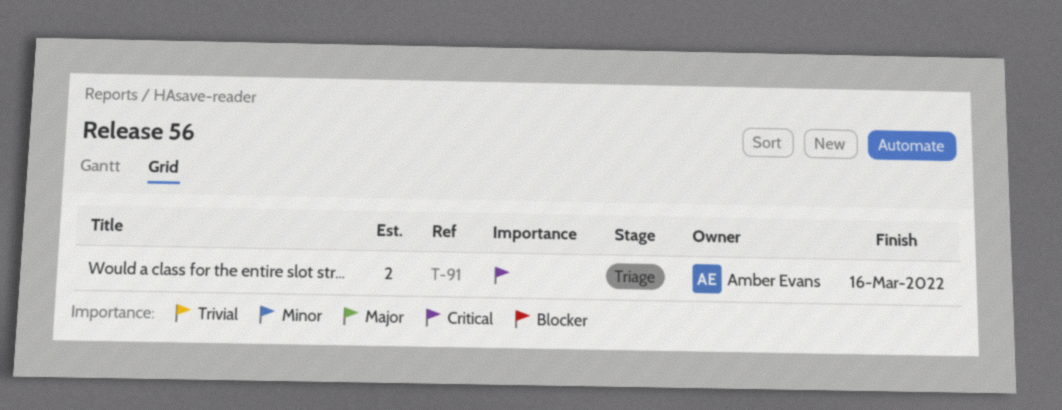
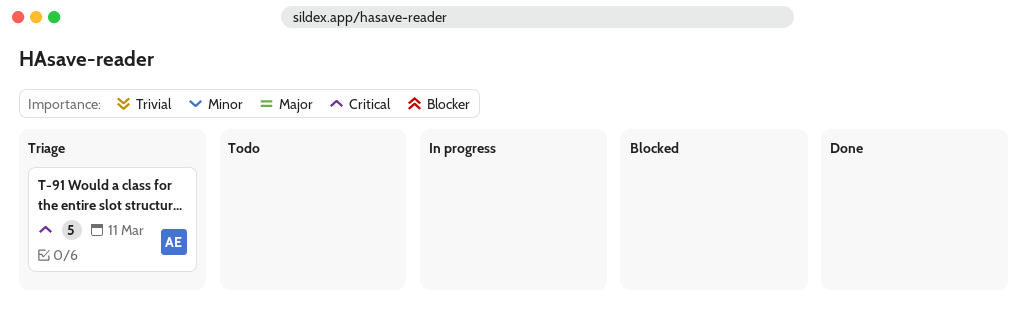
T-91, estimate: 2 -> 5
T-91, due: Mar 16 -> Mar 11

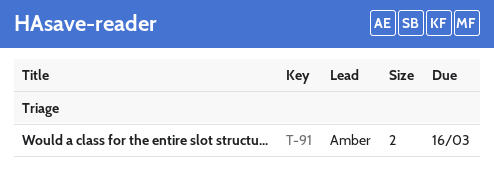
T-91, estimate: 5 -> 2
T-91, due: Mar 11 -> Mar 16

